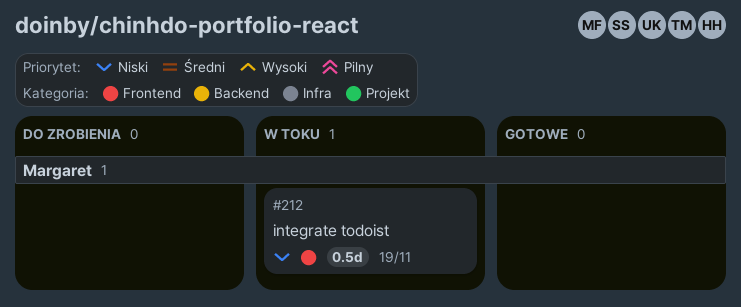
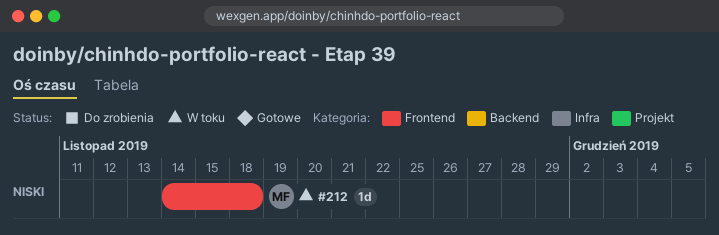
#212, estimate: 0.5d -> 1d
#212, due: Nov 19 -> Nov 18

